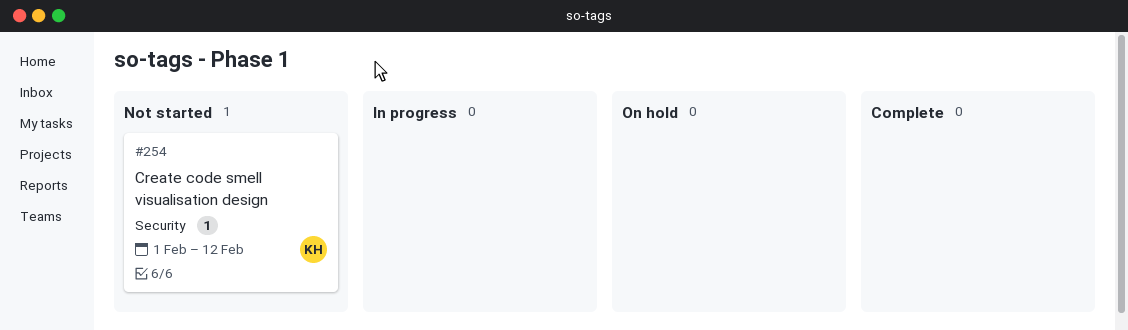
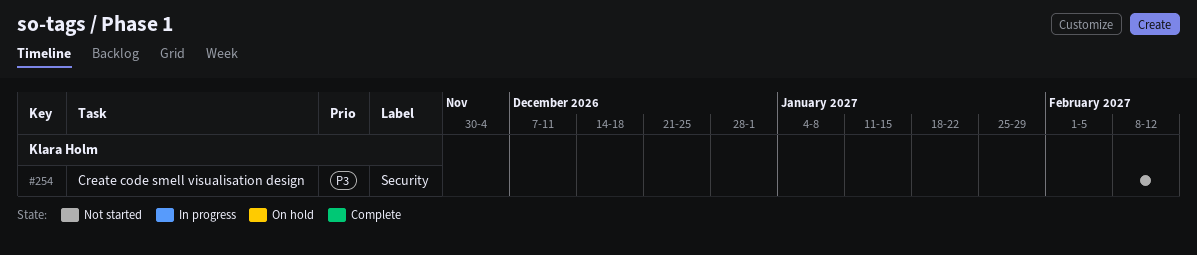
#254, start: Feb 1 -> Feb 8

